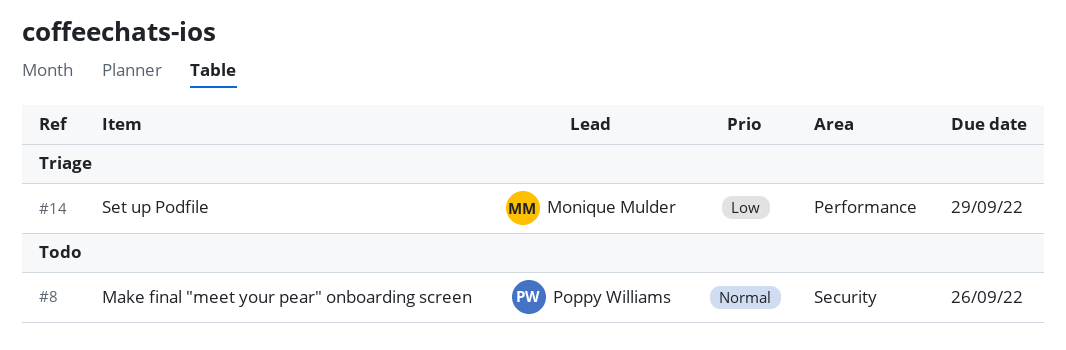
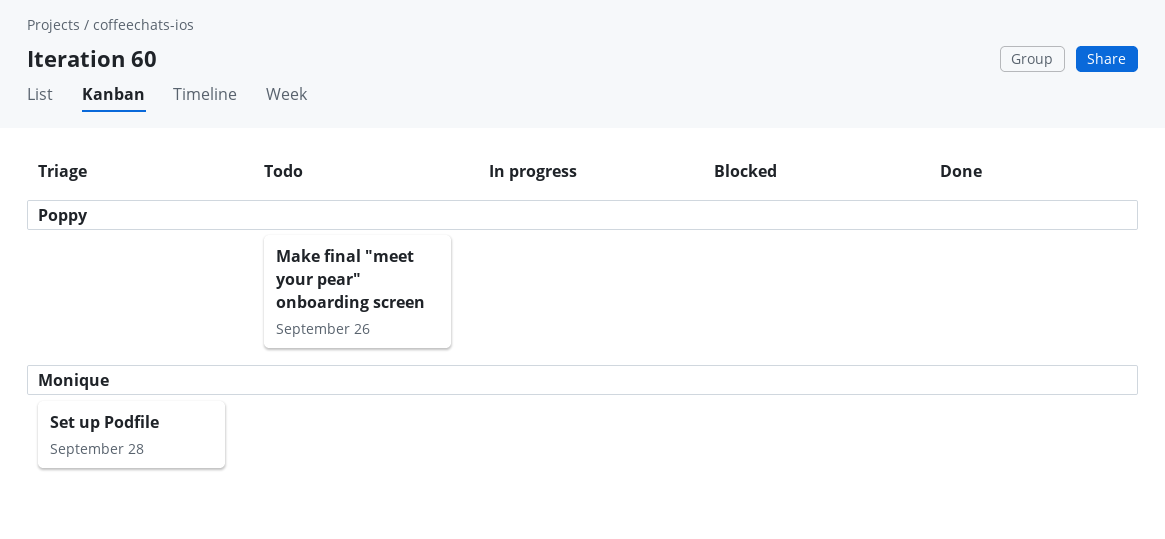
Set up Podfile, due: Sep 29 -> Sep 28

